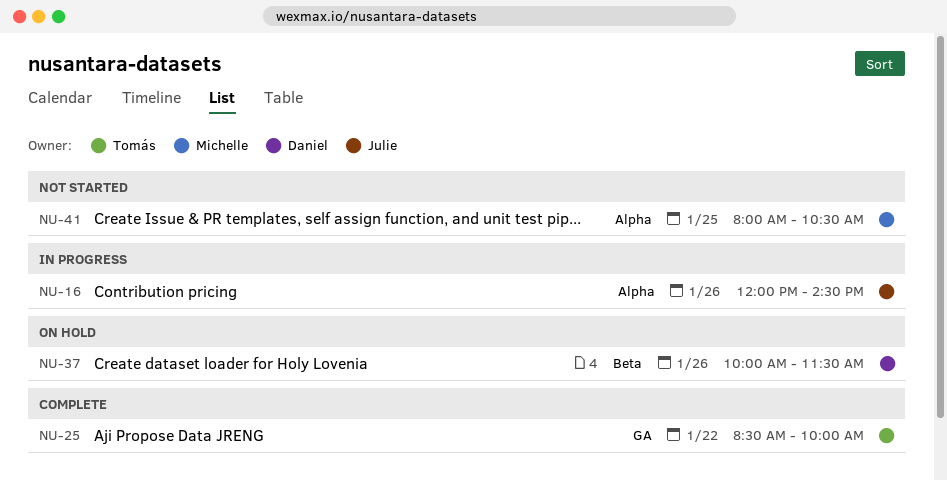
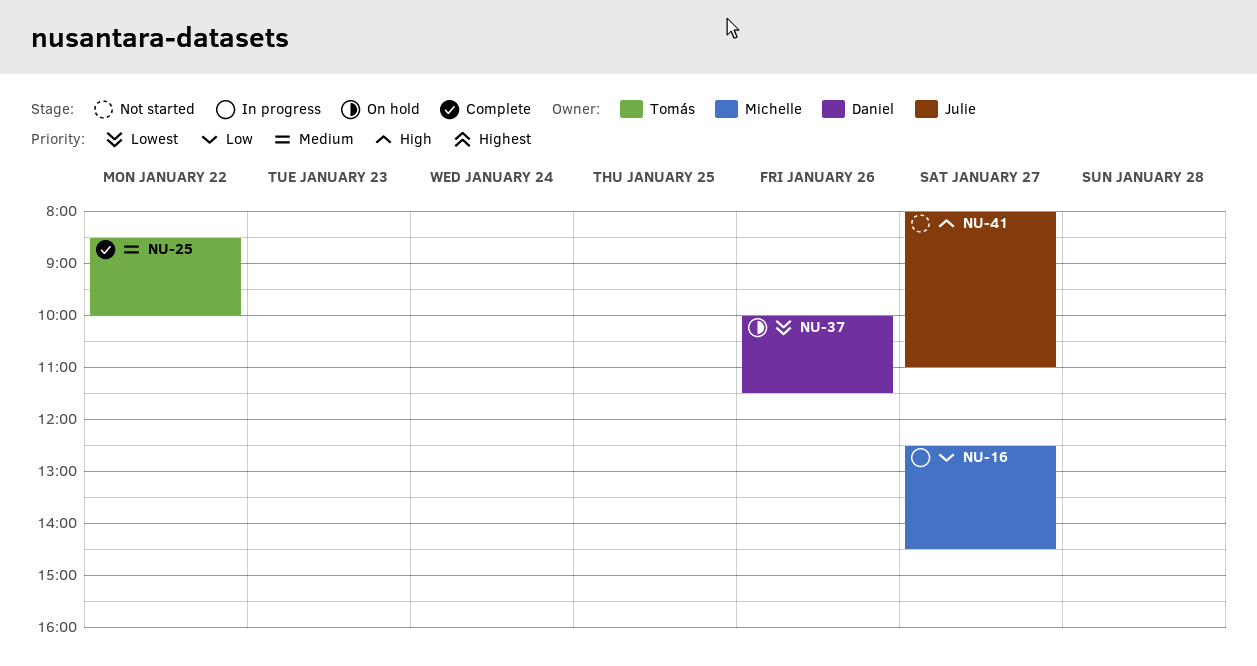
NU-16, owner: Julie -> Michelle
NU-16, day: Jan 26 -> Jan 27
NU-16, begins: 12:00 -> 12:30
NU-41, owner: Michelle -> Julie
NU-41, day: Jan 25 -> Jan 27
NU-41, ends: 10:30 -> 11:00

